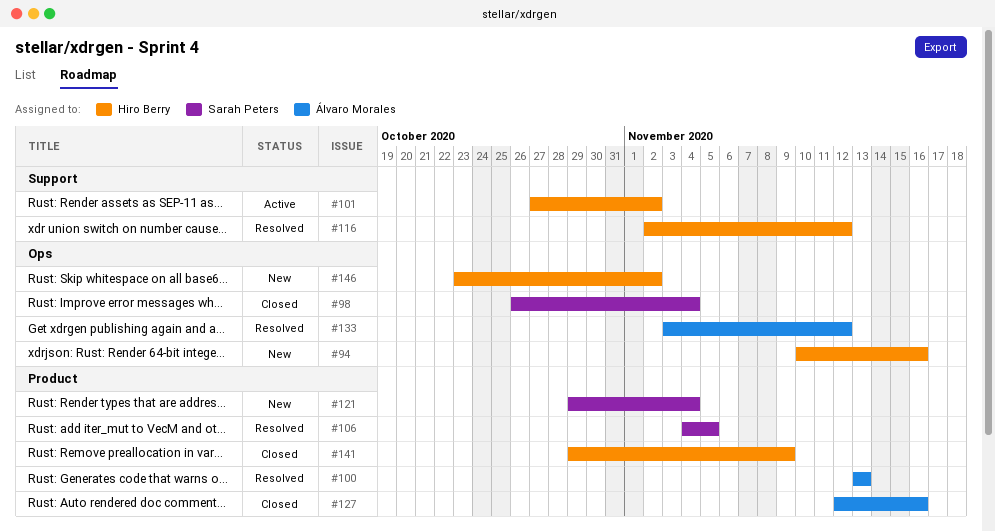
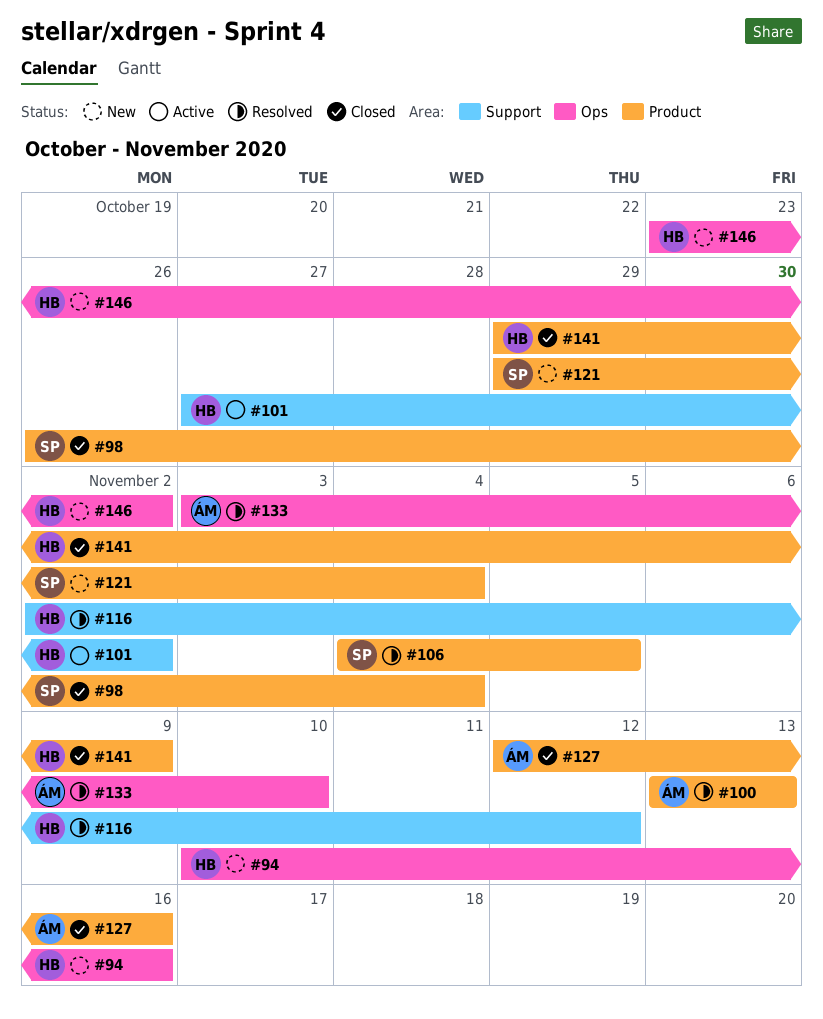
#98, label: Ops -> Product
#133, due: Nov 12 -> Nov 10

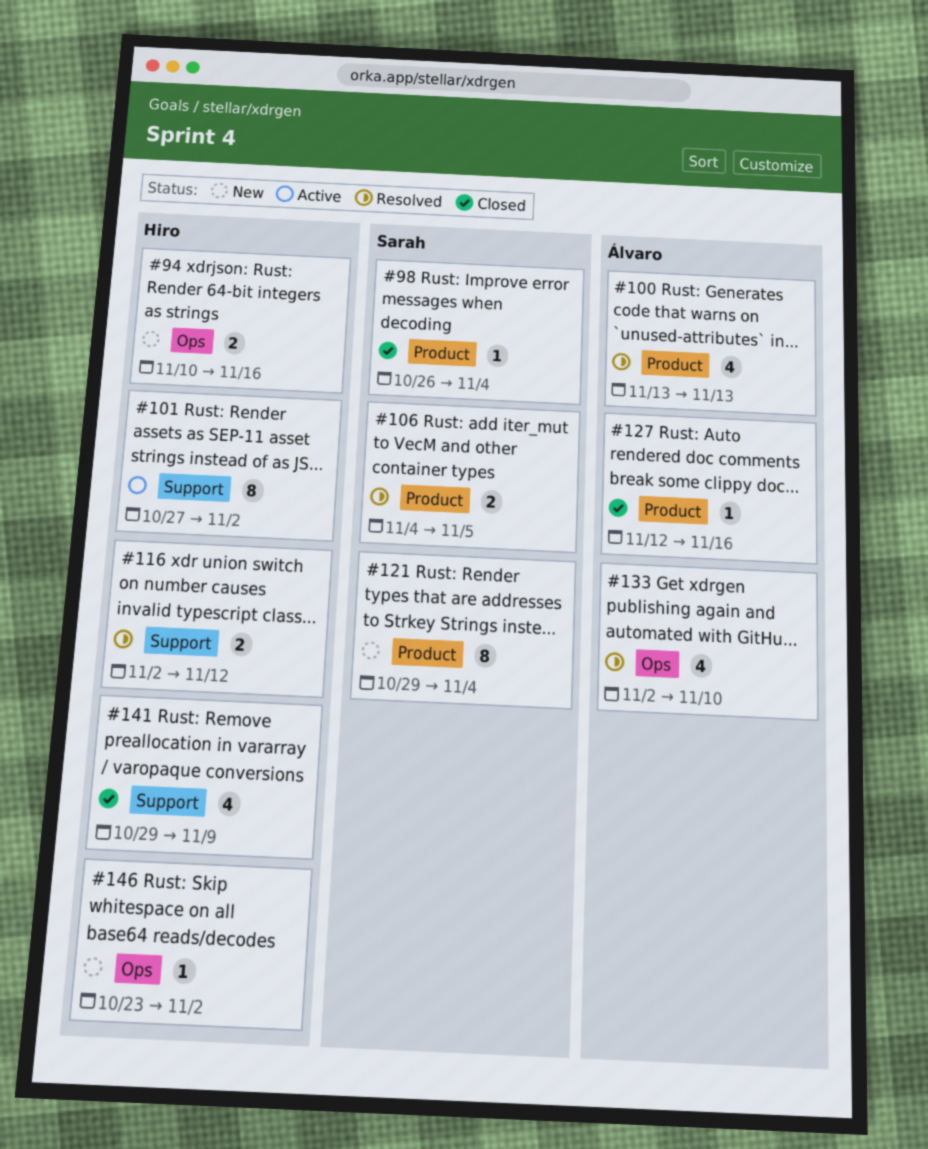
#133, start: Nov 3 -> Nov 2
#141, label: Product -> Support

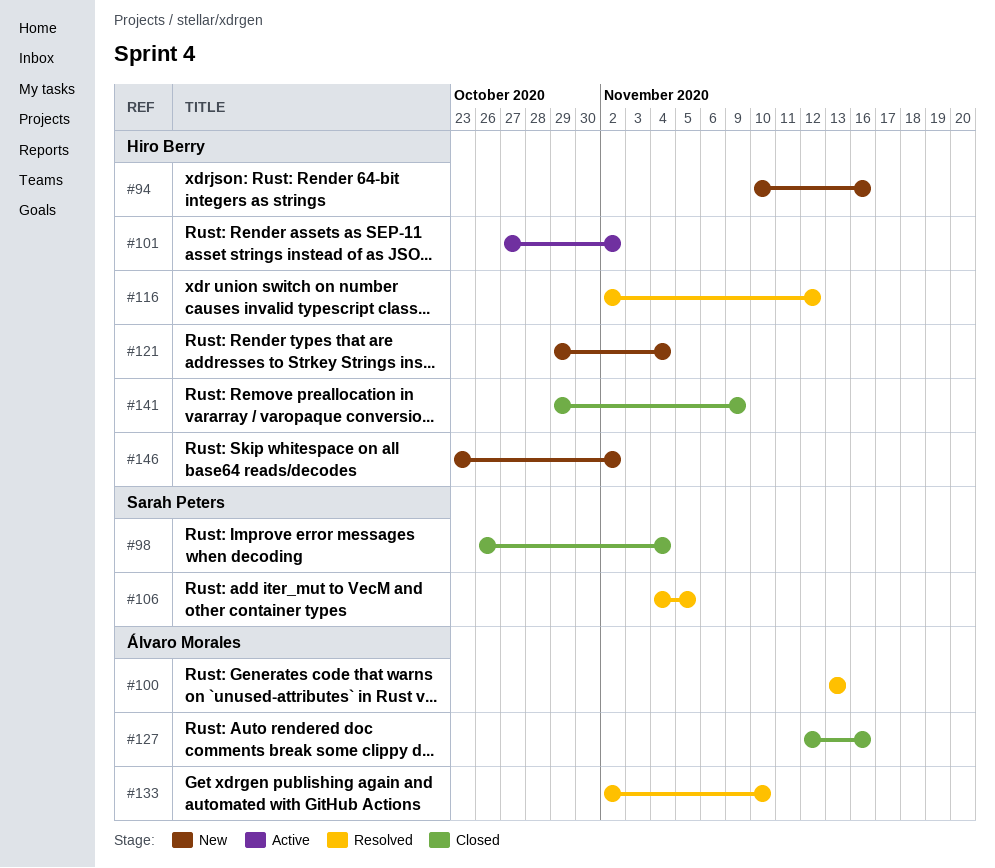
#121, owner: Sarah Peters -> Hiro Berry

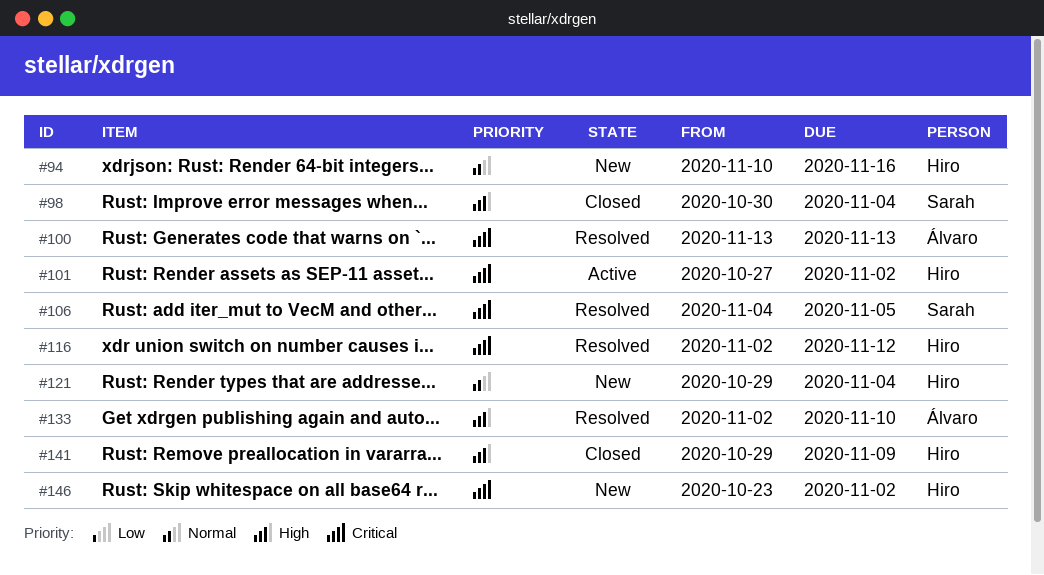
#98, start: Oct 26 -> Oct 30
#127: present -> none

